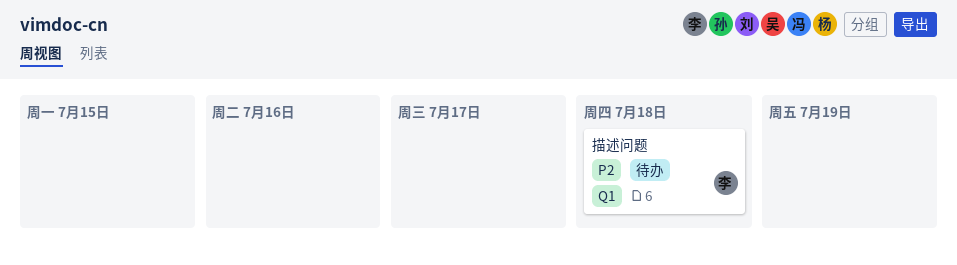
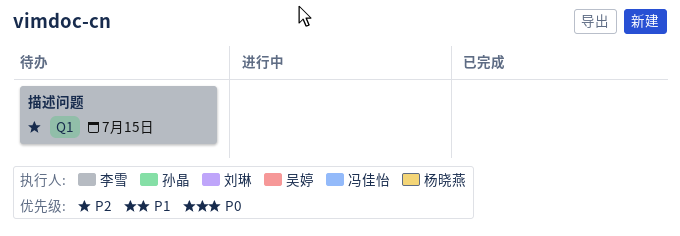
描述问题, due: Jul 18 -> Jul 15

